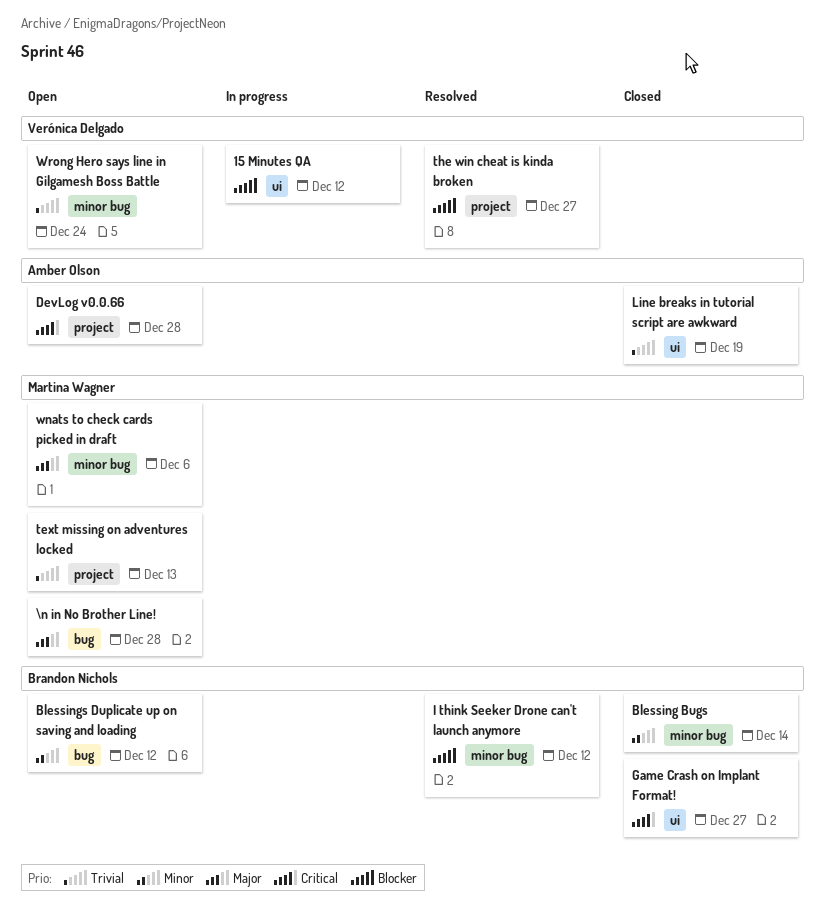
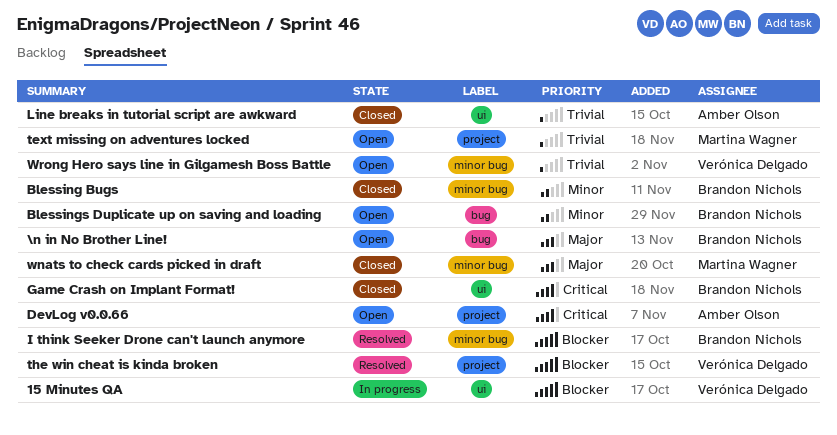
\n in No Brother Line!, owner: Martina Wagner -> Brandon Nichols
wnats to check cards picked in draft, status: Open -> Closed

